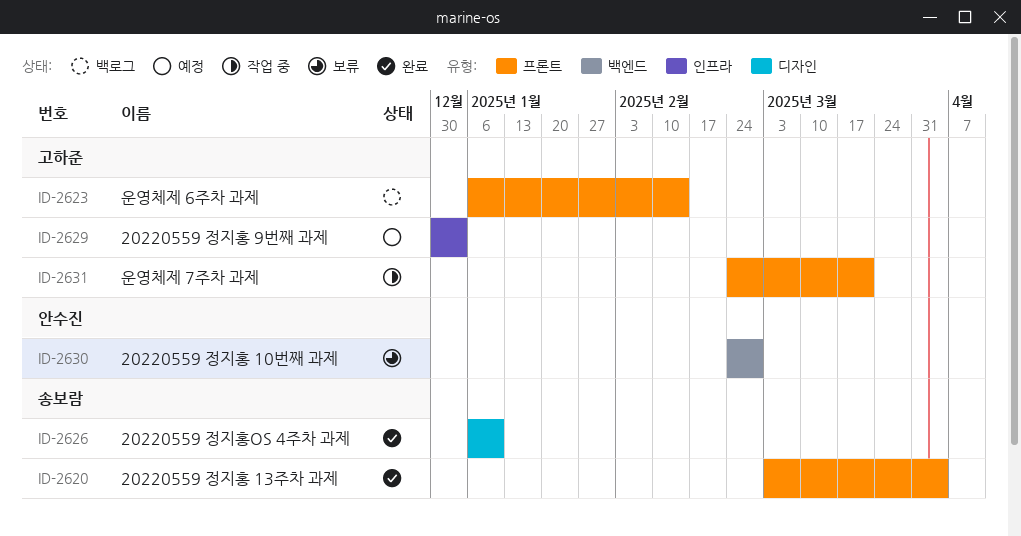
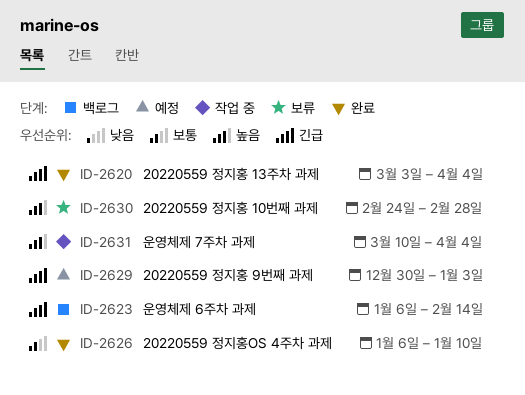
ID-2631, start: Feb 24 -> Mar 10
ID-2631, due: Mar 21 -> Apr 4

